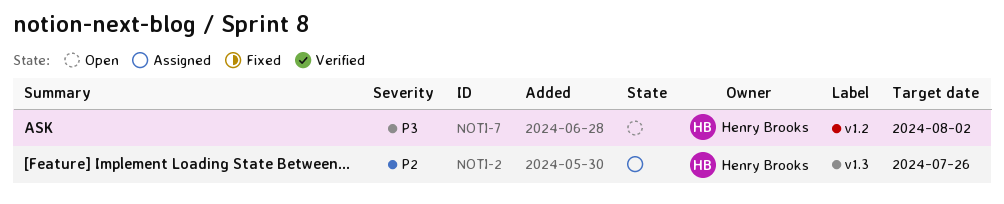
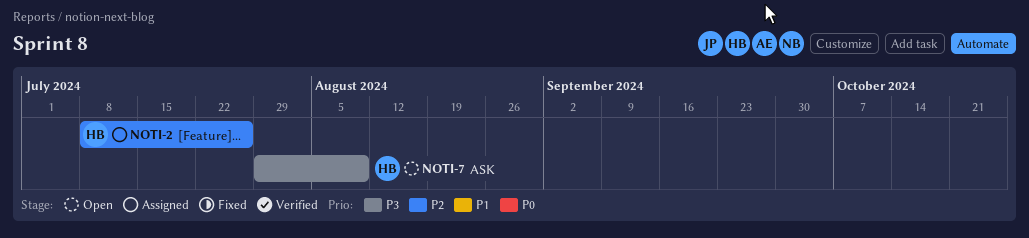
NOTI-7, due: Aug 2 -> Aug 9

